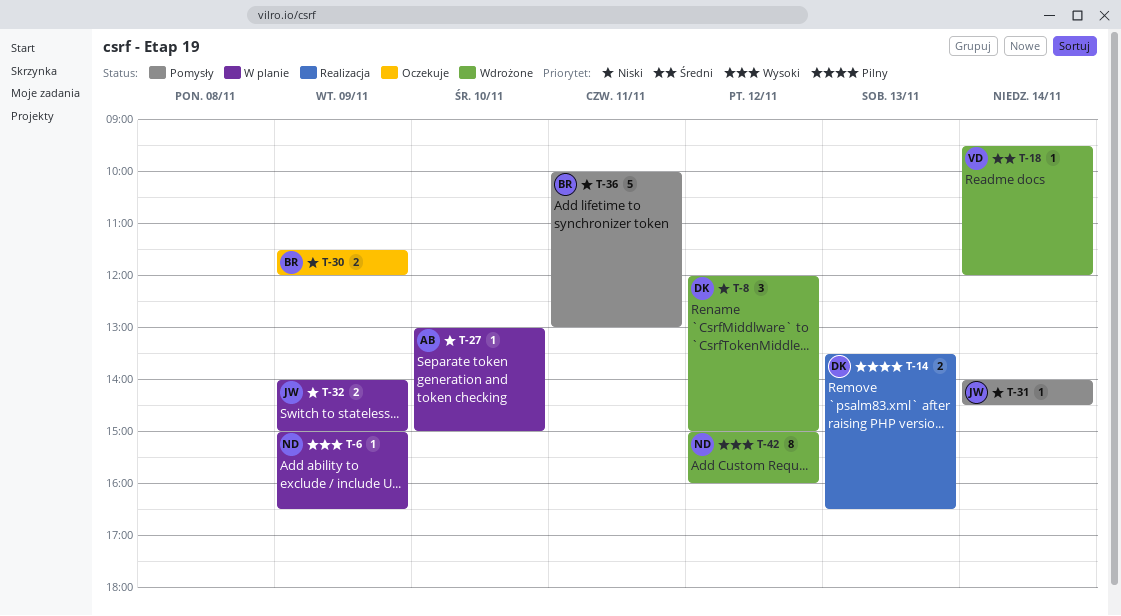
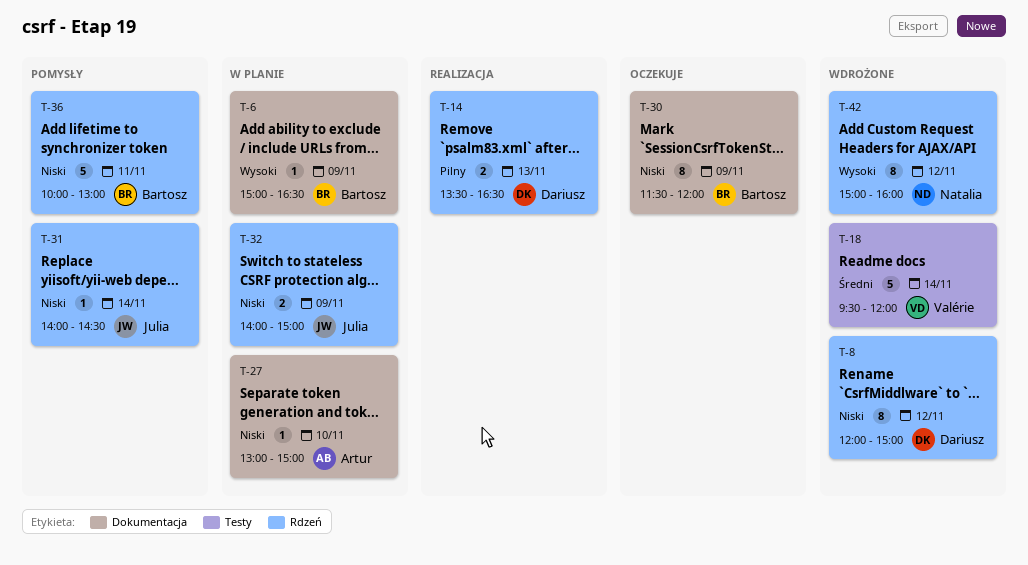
T-6, owner: Natalia -> Bartosz
T-8, estimate: 3 -> 8
T-18, estimate: 1 -> 5
T-30, estimate: 2 -> 8

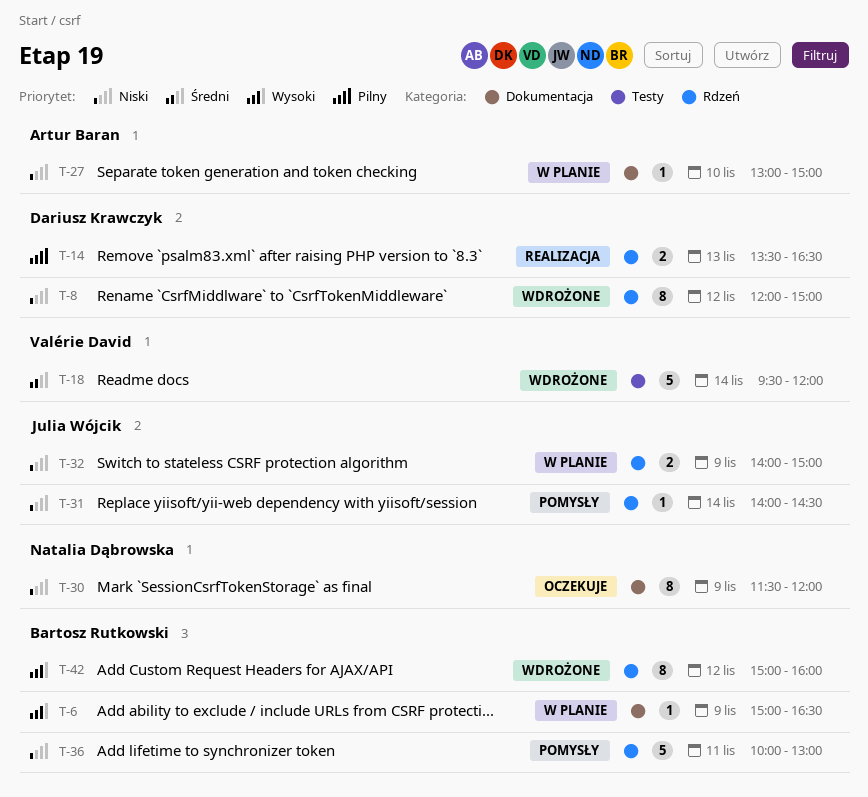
T-30, owner: Bartosz Rutkowski -> Natalia Dąbrowska
T-42, owner: Natalia Dąbrowska -> Bartosz Rutkowski

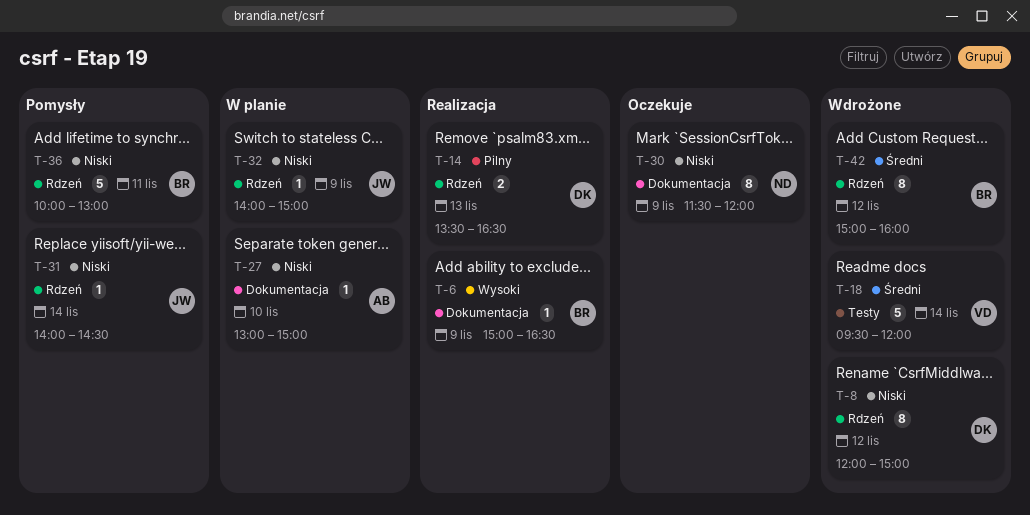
T-6, status: W planie -> Realizacja
T-32, estimate: 2 -> 1
T-42, priority: Wysoki -> Średni

